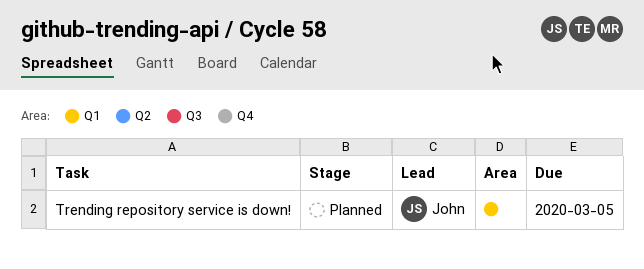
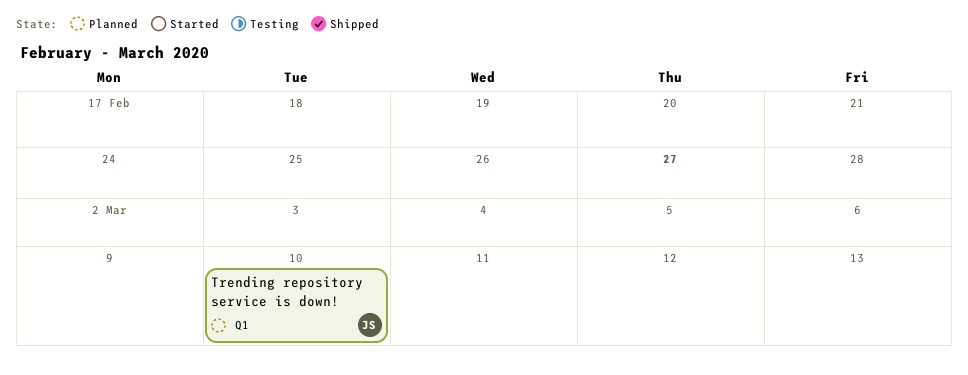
Trending repository service is down!, due: Mar 5 -> Mar 10

